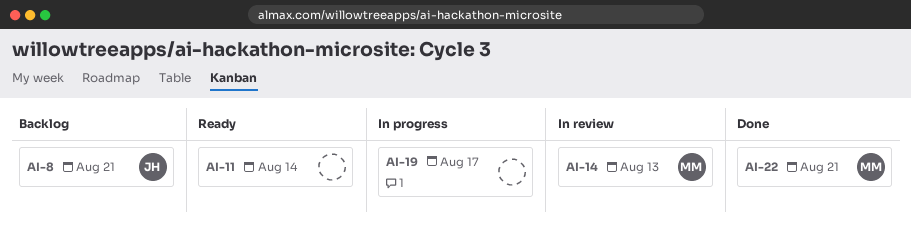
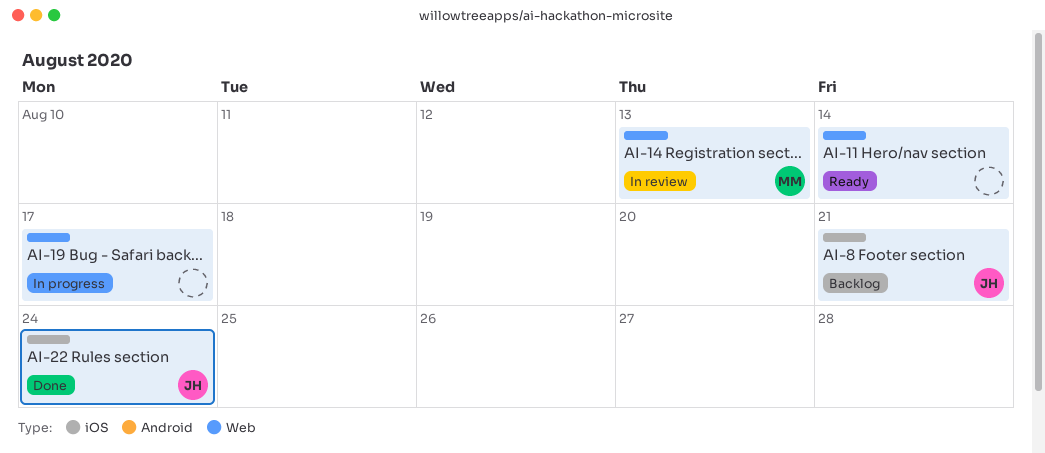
AI-22, owner: MM -> JH
AI-22, due: Aug 21 -> Aug 24

